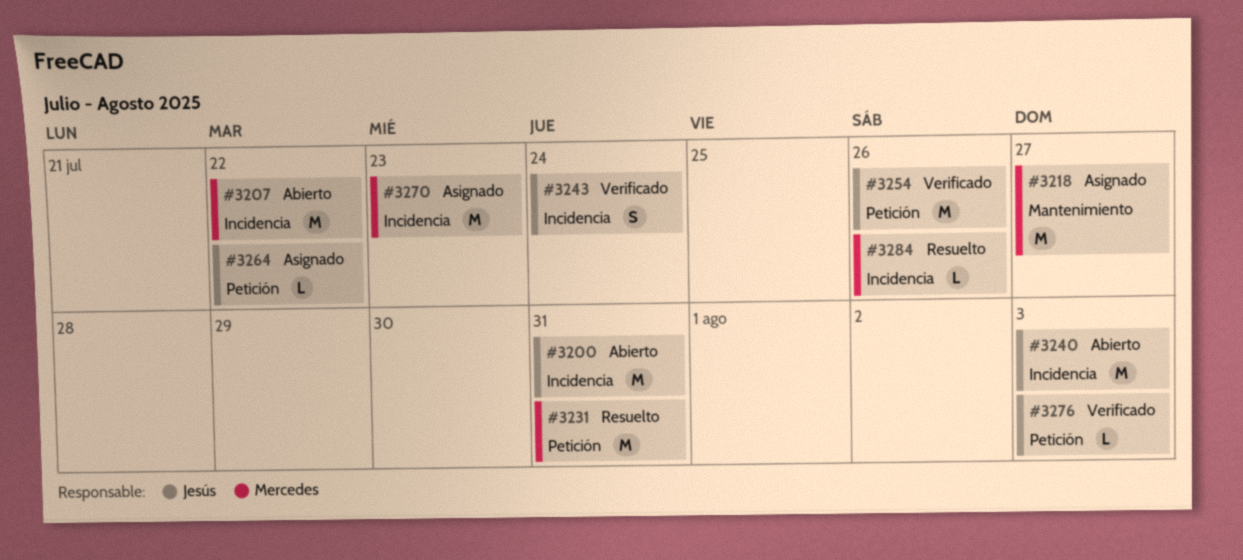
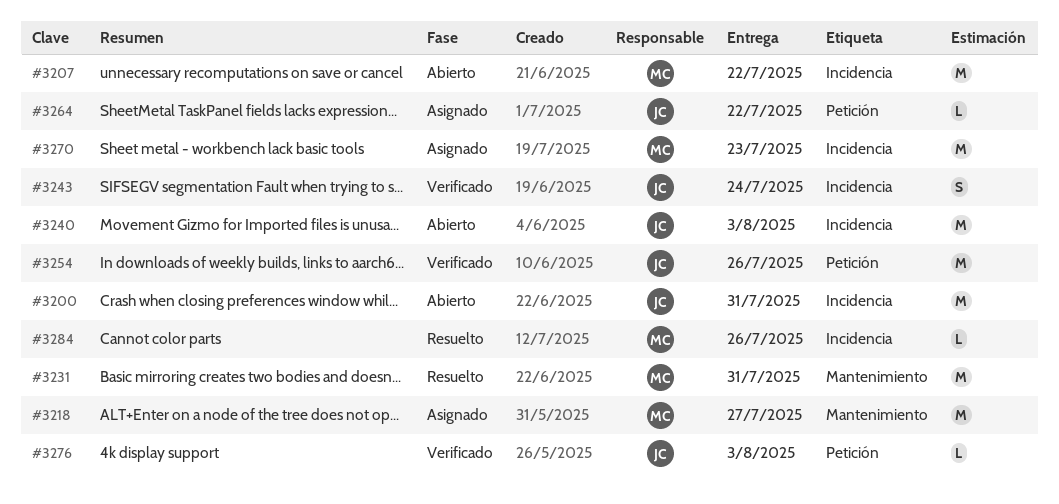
#3231, label: Petición -> Mantenimiento

